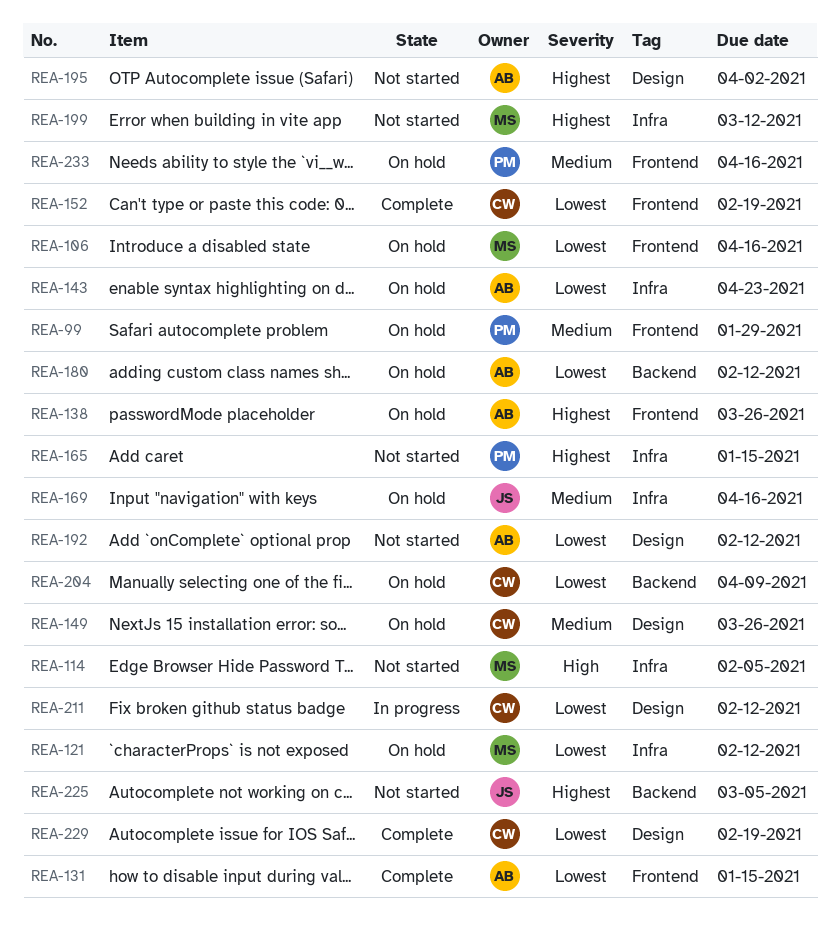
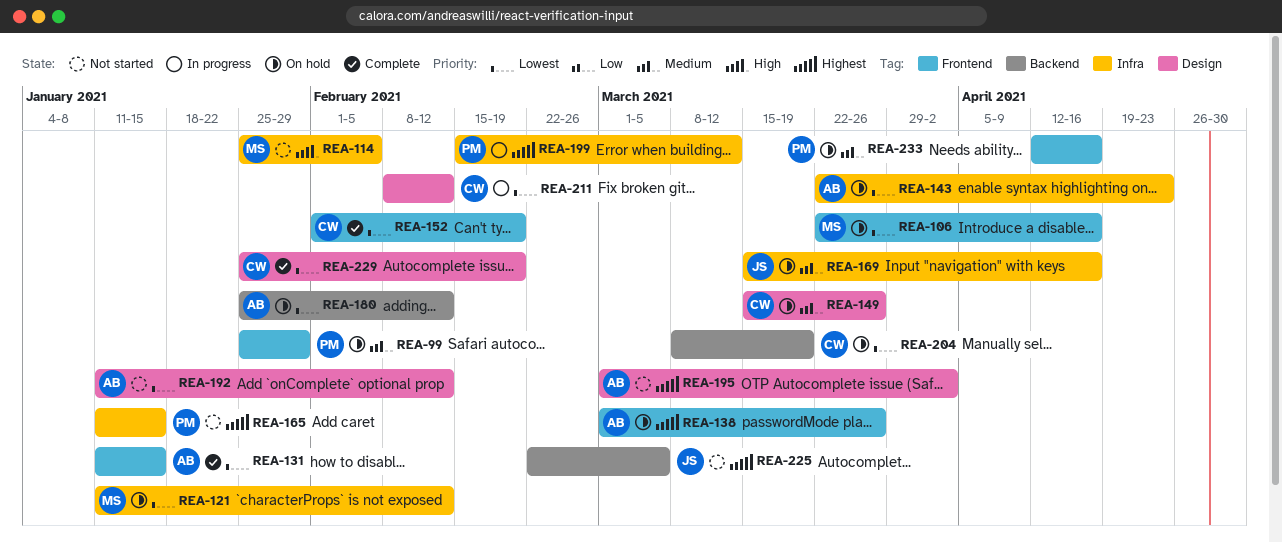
REA-199, status: Not started -> In progress
REA-199, owner: MS -> PM
REA-204, due: Apr 9 -> Mar 19

